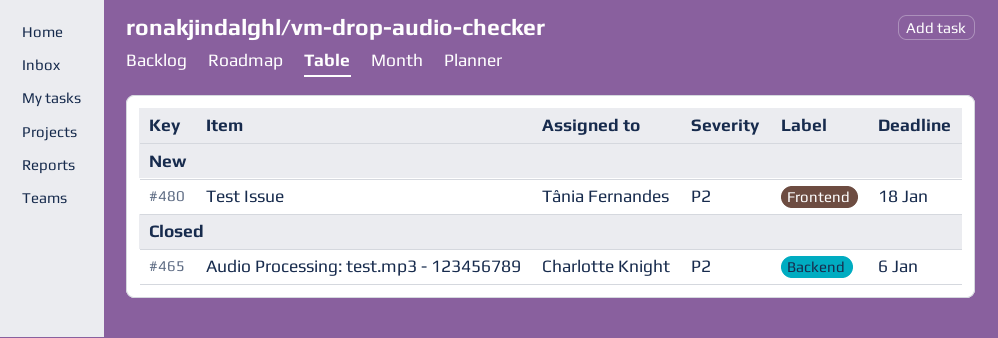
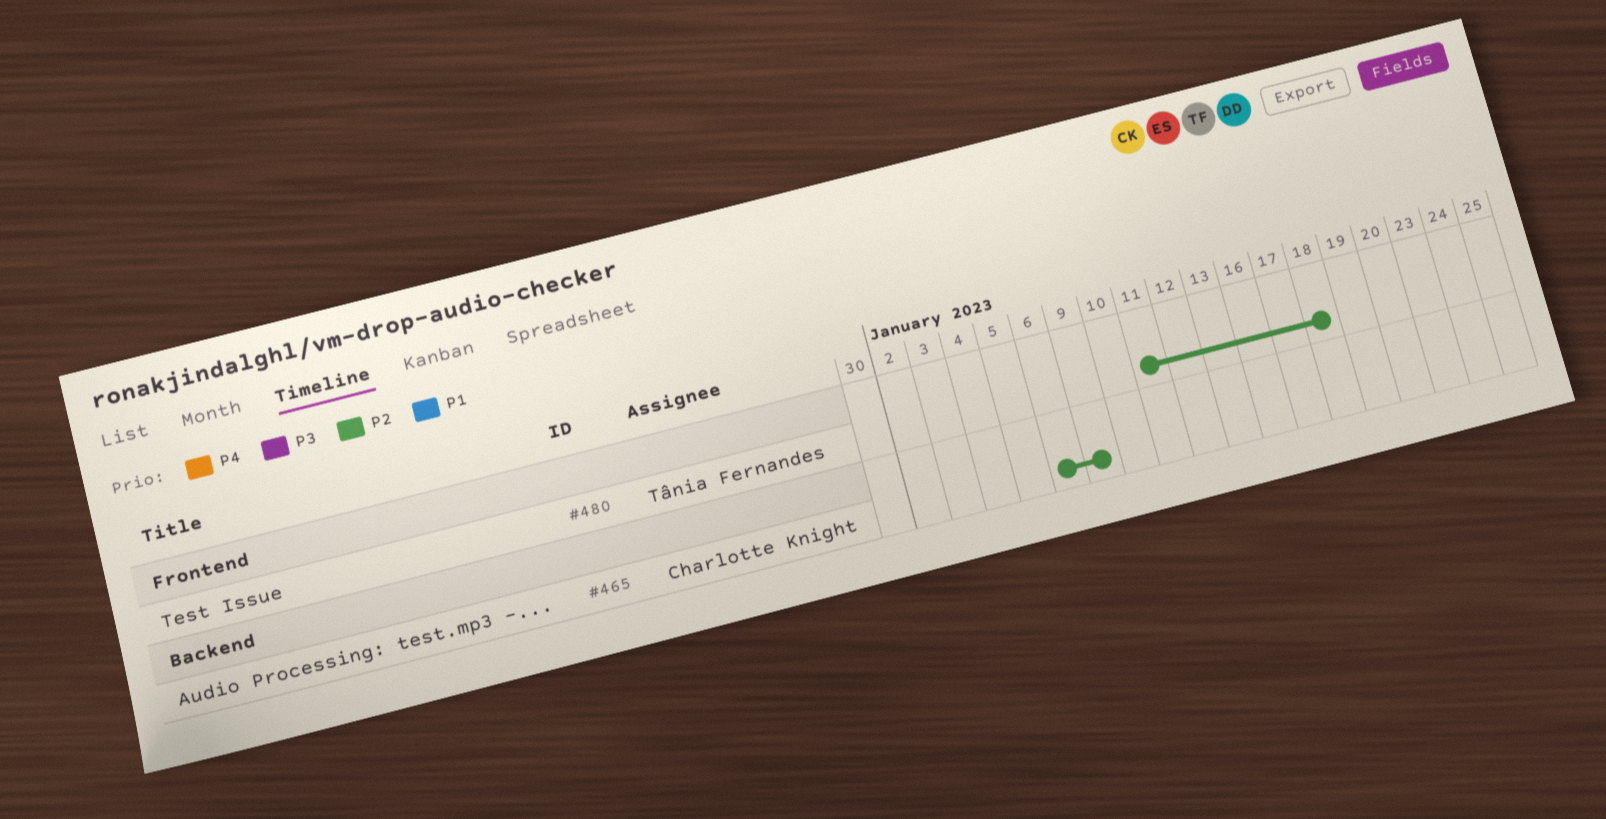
#465, due: Jan 6 -> Jan 9

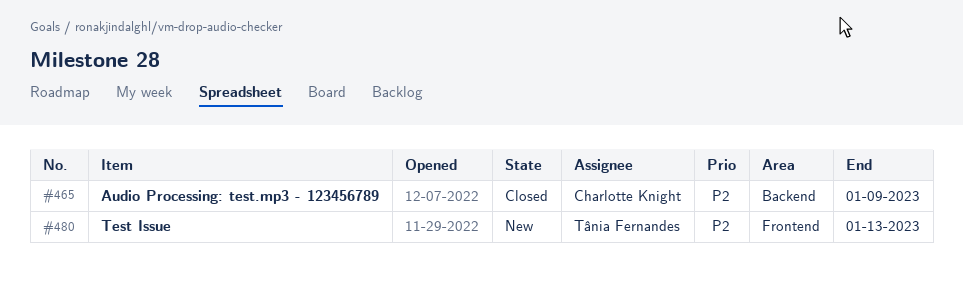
#480, due: Jan 18 -> Jan 13

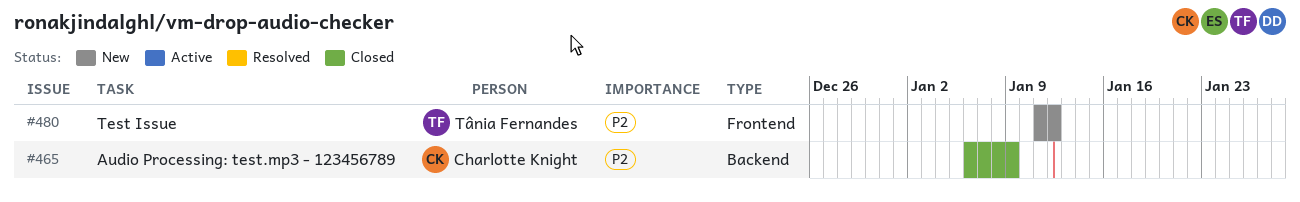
#480, due: Jan 13 -> Jan 12

